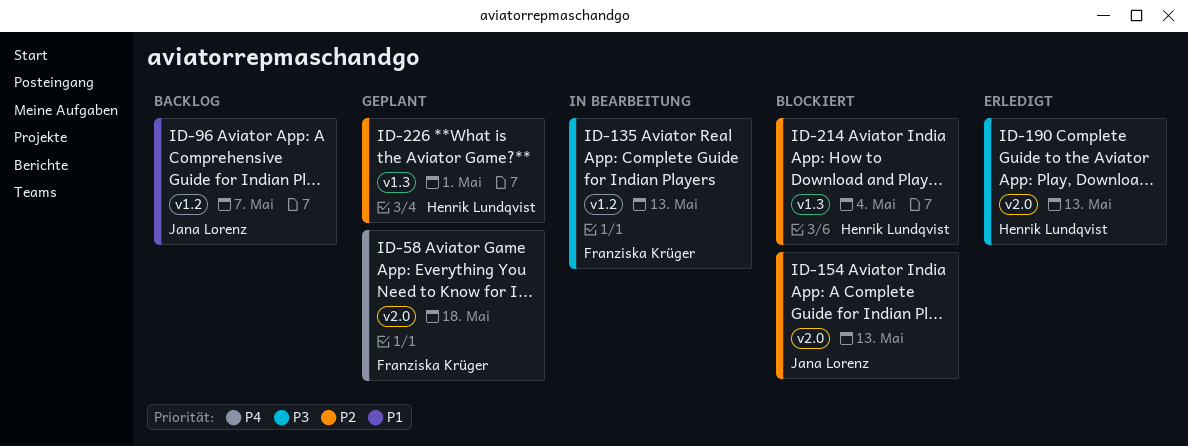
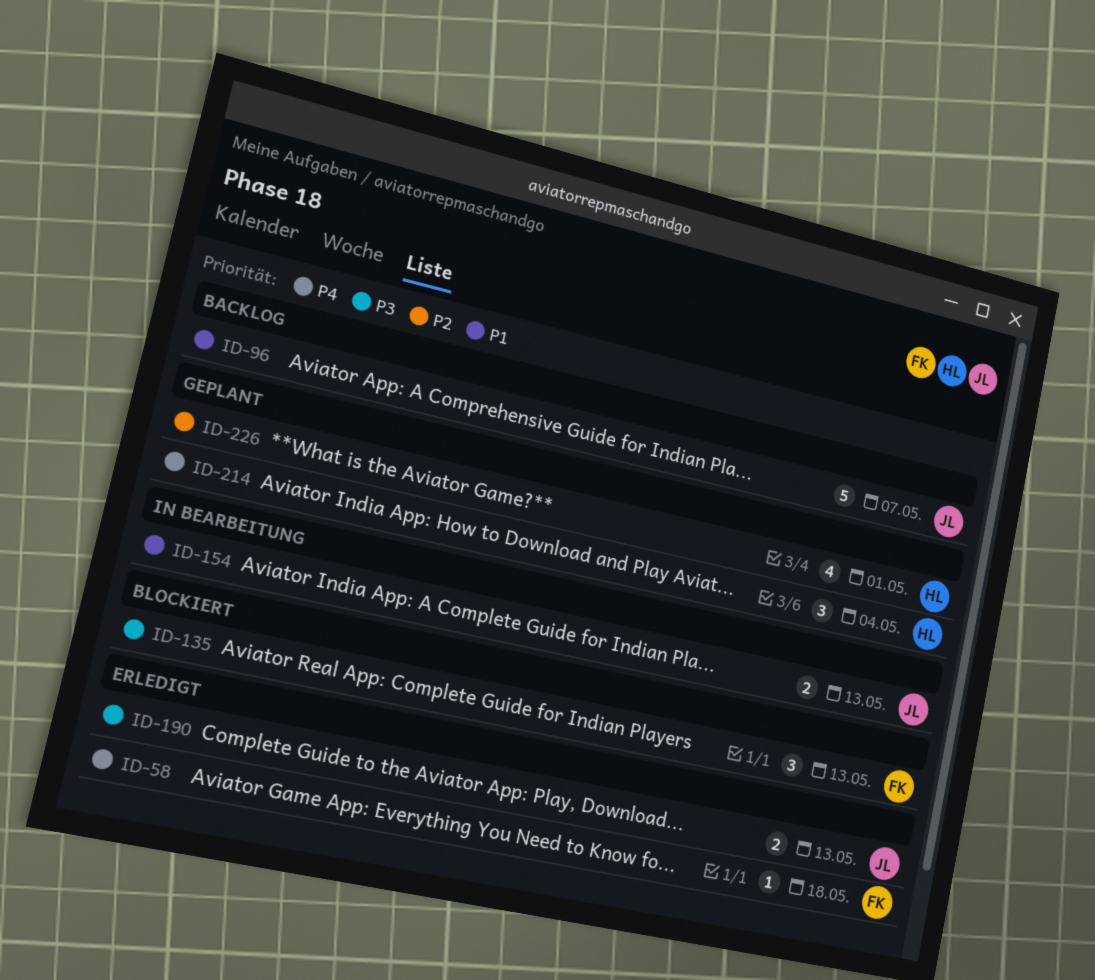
ID-58, status: Geplant -> Erledigt
ID-135, status: In Bearbeitung -> Blockiert
ID-154, status: Blockiert -> In Bearbeitung
ID-154, priority: P2 -> P1
ID-190, owner: Henrik Lundqvist -> Jana Lorenz
ID-214, status: Blockiert -> Geplant
ID-214, priority: P2 -> P4

